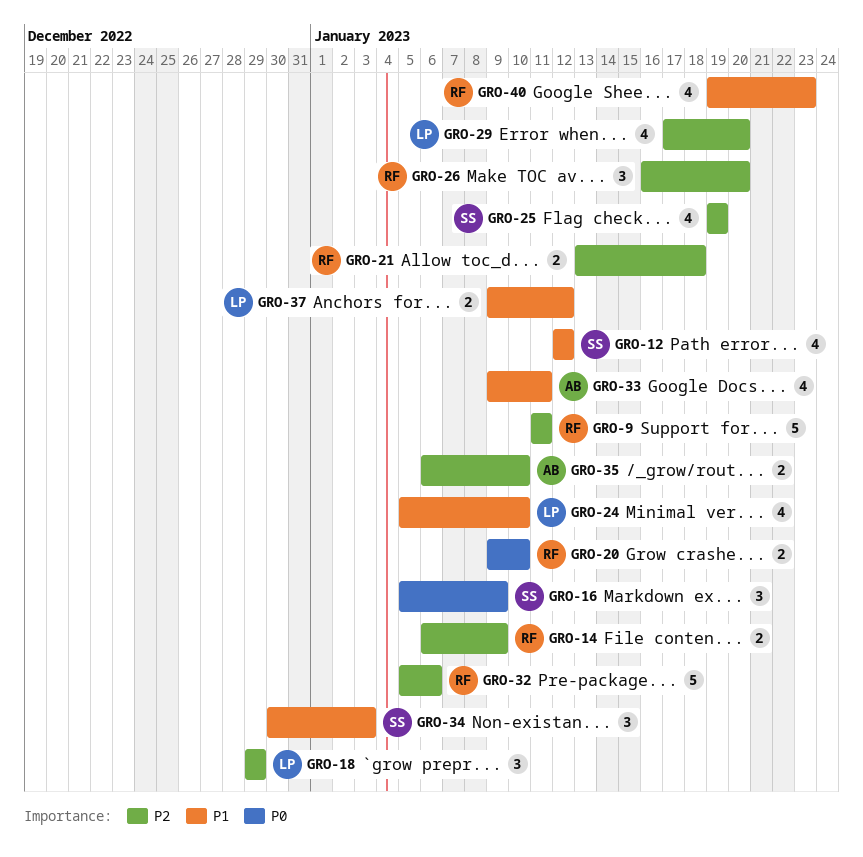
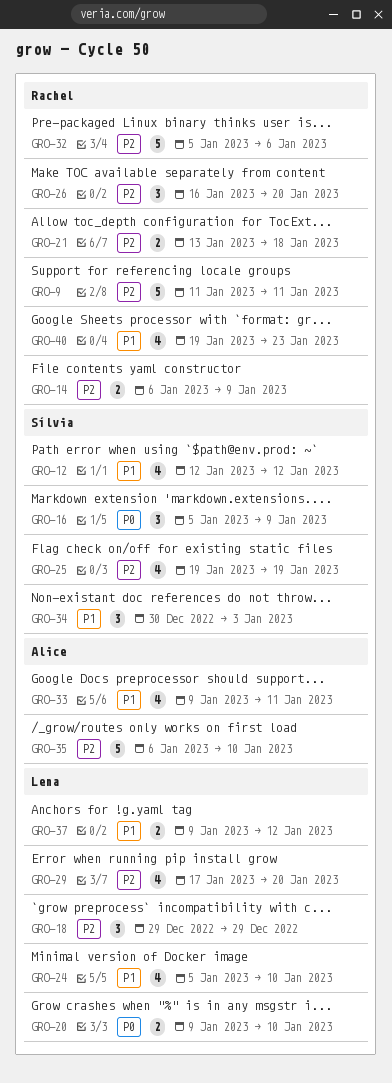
GRO-20, owner: Rachel -> Lena
GRO-35, estimate: 2 -> 5

